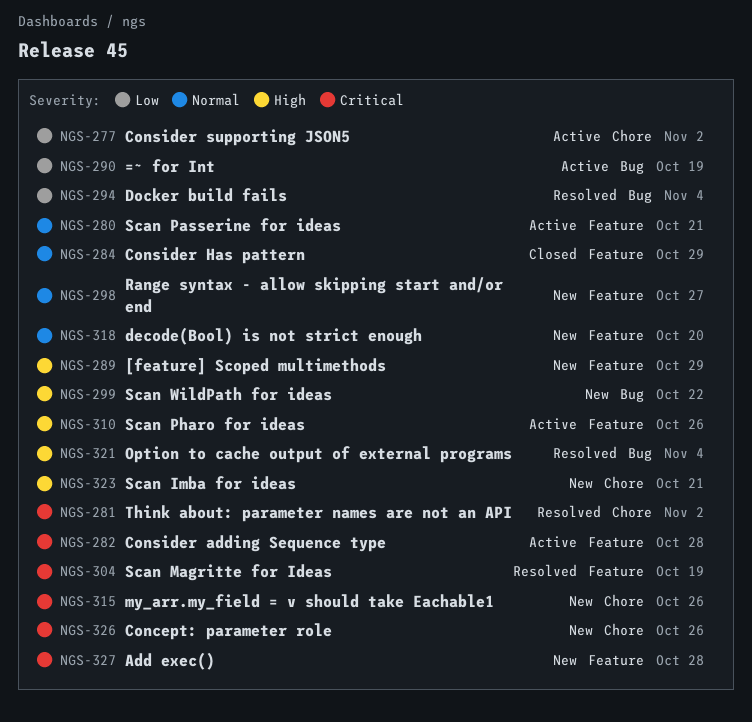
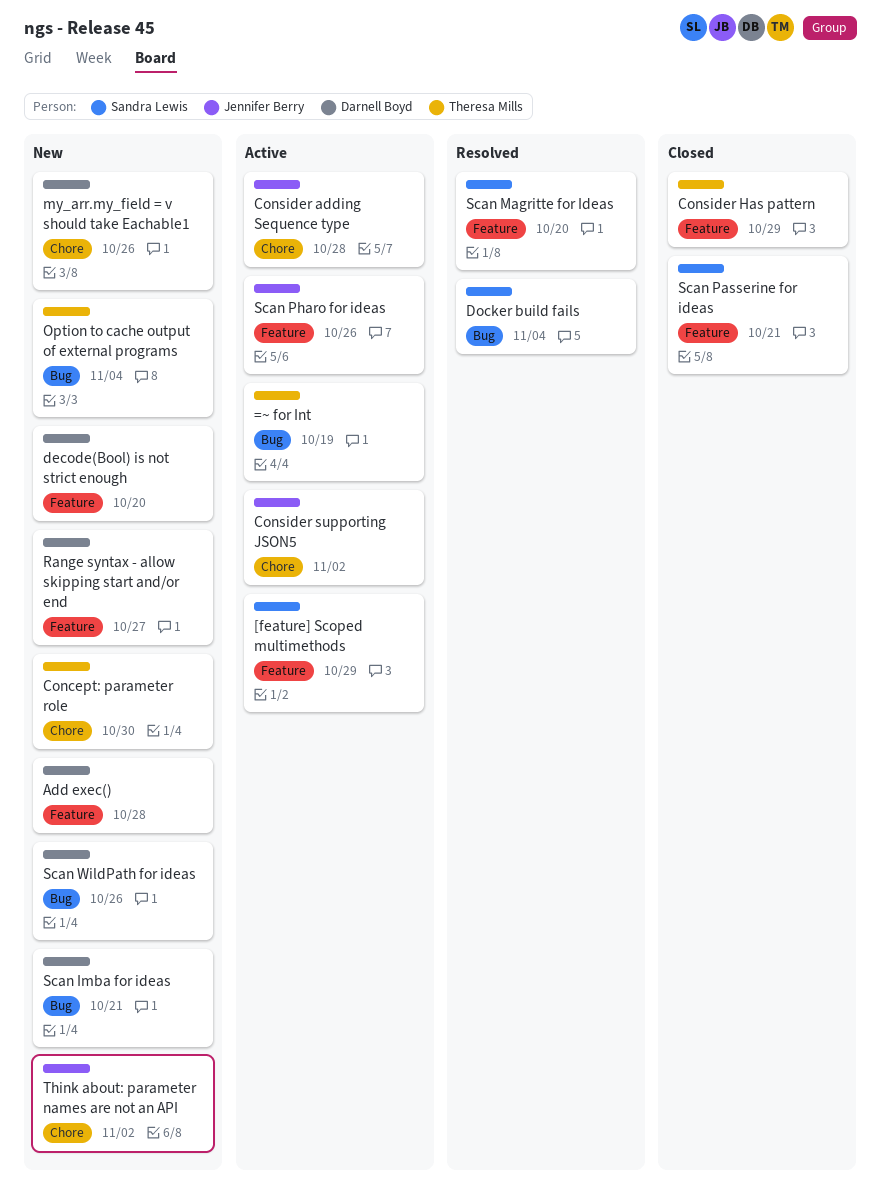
[feature] Scoped multimethods, status: New -> Active
Concept: parameter role, due: Oct 26 -> Oct 30
Consider adding Sequence type, label: Feature -> Chore
Option to cache output of external programs, status: Resolved -> New
Scan Imba for ideas, label: Chore -> Bug
Scan Magritte for Ideas, due: Oct 19 -> Oct 20
Scan Passerine for ideas, status: Active -> Closed
Scan WildPath for ideas, due: Oct 22 -> Oct 26
Think about: parameter names are not an API, status: Resolved -> New

